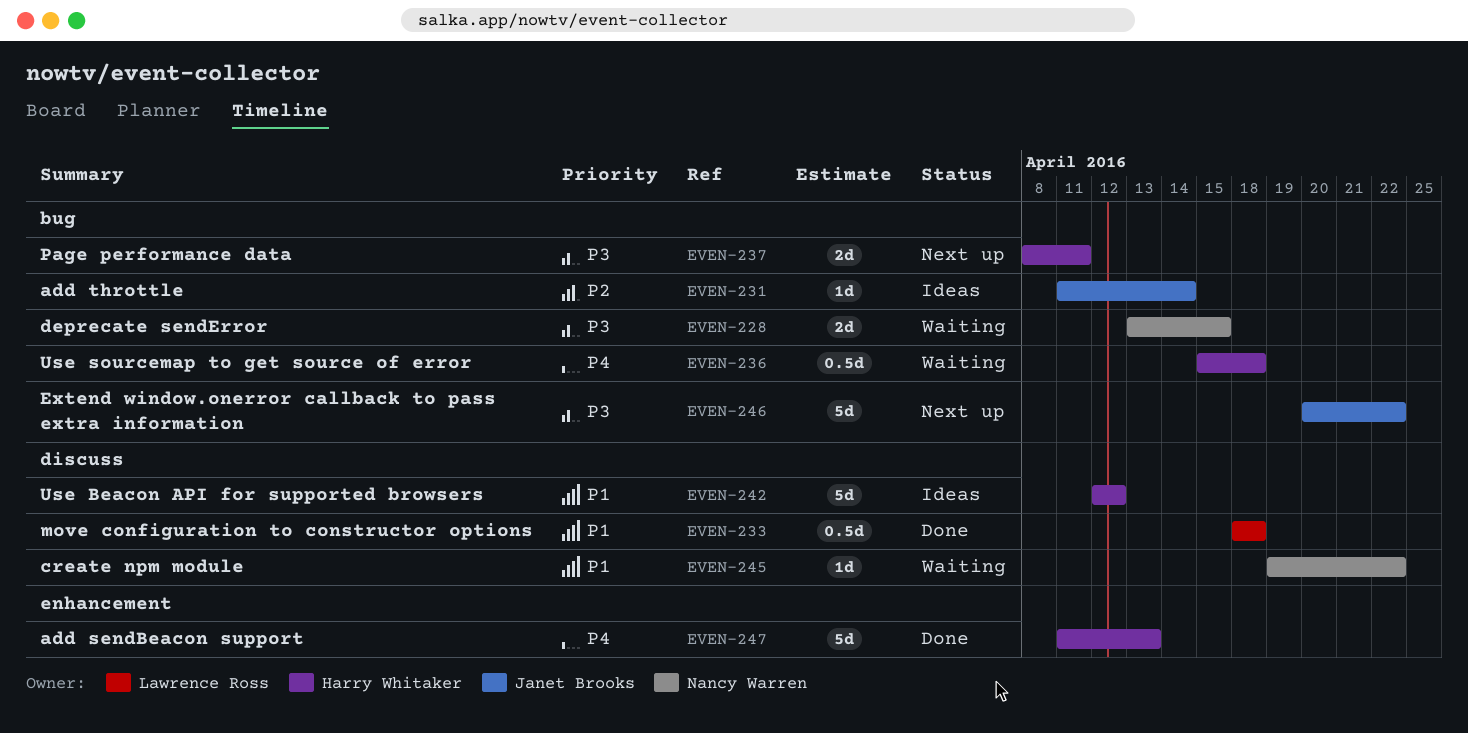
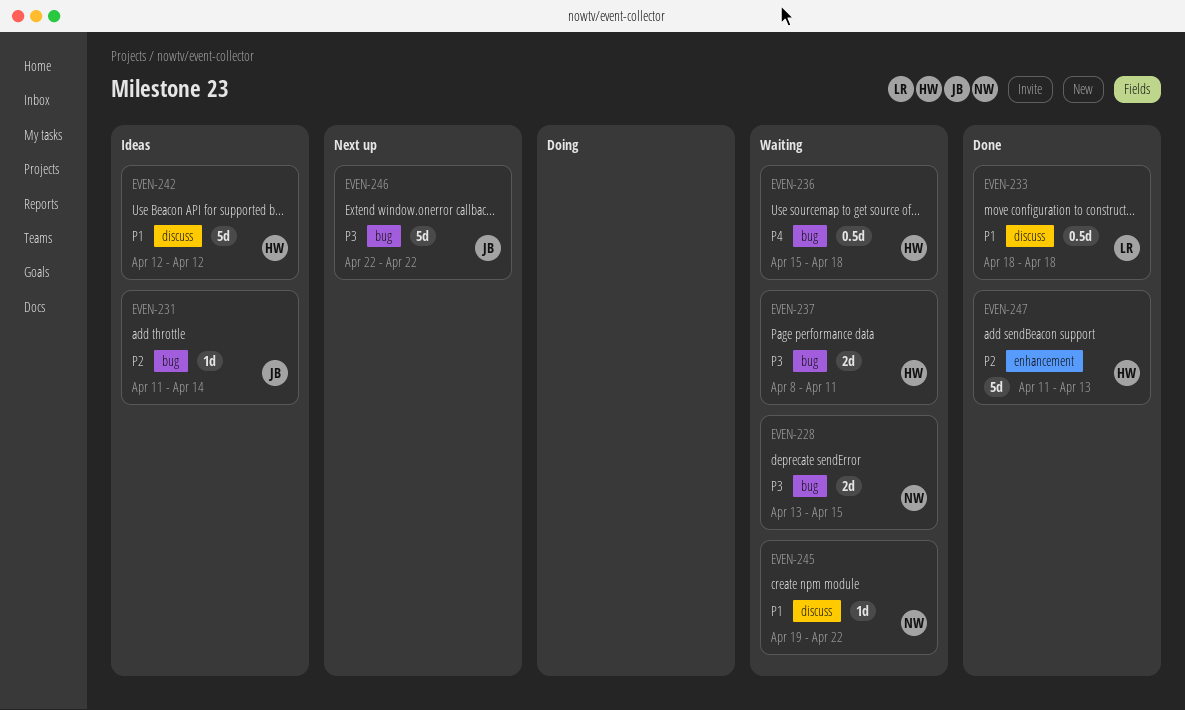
EVEN-237, status: Next up -> Waiting
EVEN-246, start: Apr 20 -> Apr 22
EVEN-247, priority: P4 -> P2

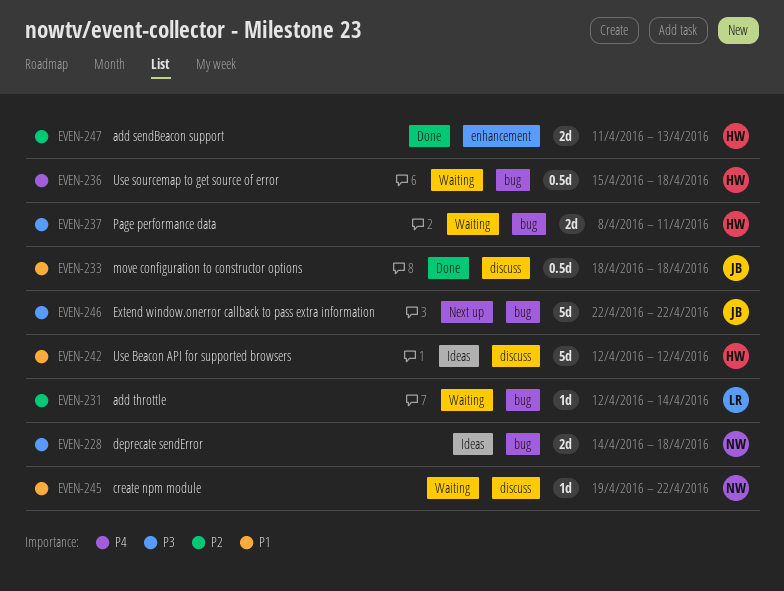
EVEN-228, status: Waiting -> Ideas
EVEN-228, start: Apr 13 -> Apr 14
EVEN-228, due: Apr 15 -> Apr 18
EVEN-231, status: Ideas -> Waiting
EVEN-231, owner: JB -> LR
EVEN-231, start: Apr 11 -> Apr 12
EVEN-233, owner: LR -> JB
EVEN-247, estimate: 5d -> 2d

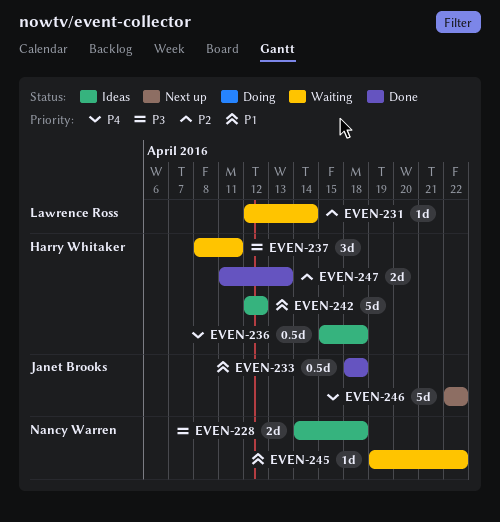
EVEN-236, status: Waiting -> Ideas
EVEN-237, estimate: 2d -> 3d
EVEN-246, priority: P3 -> P4

